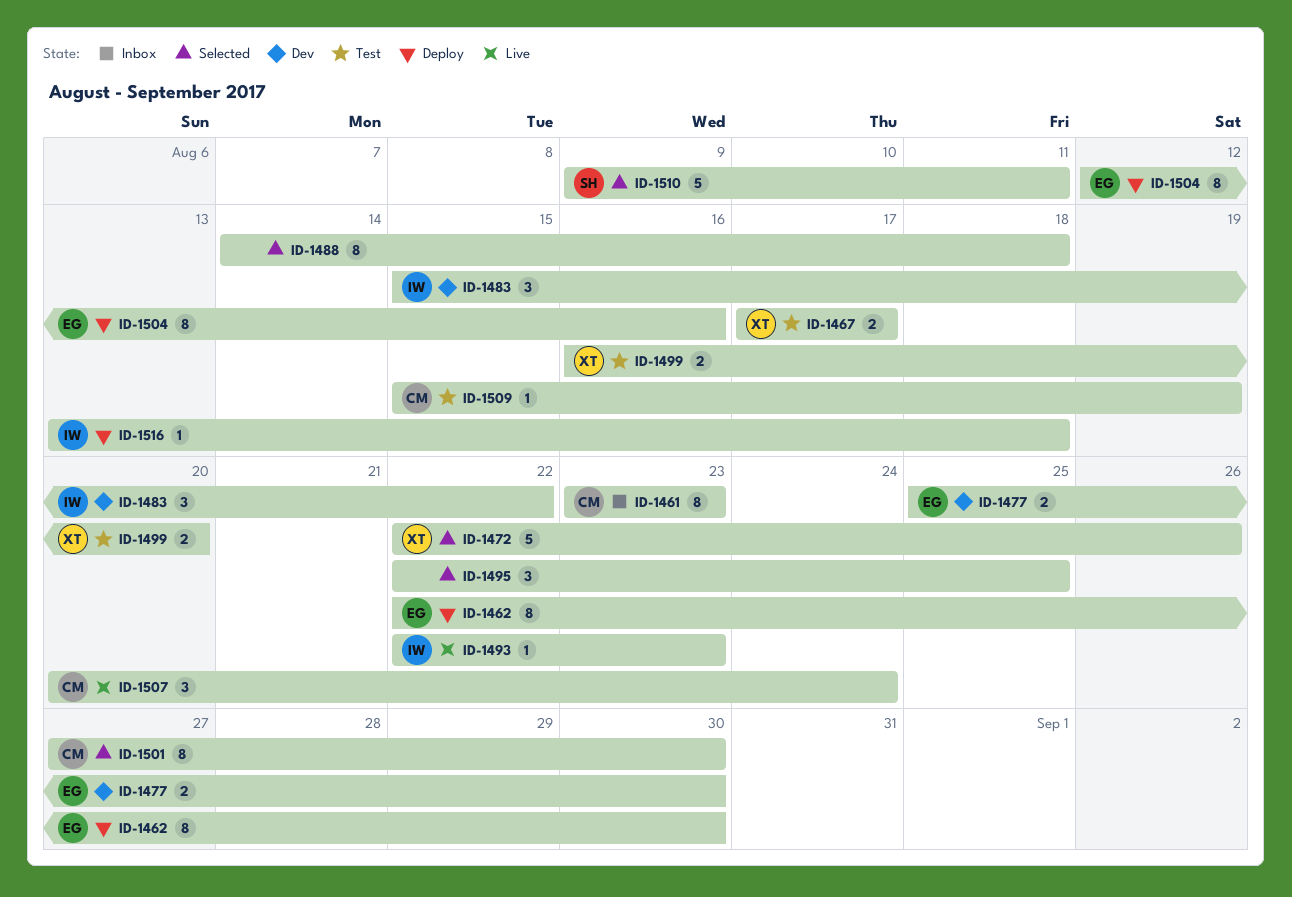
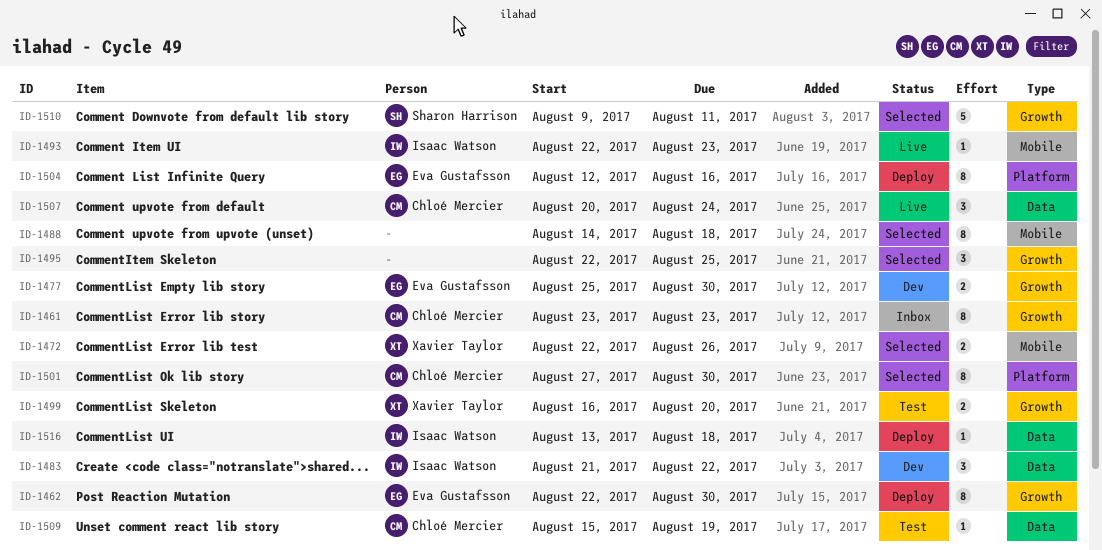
ID-1467: present -> none
ID-1472, estimate: 5 -> 2
ID-1483, start: Aug 15 -> Aug 21

